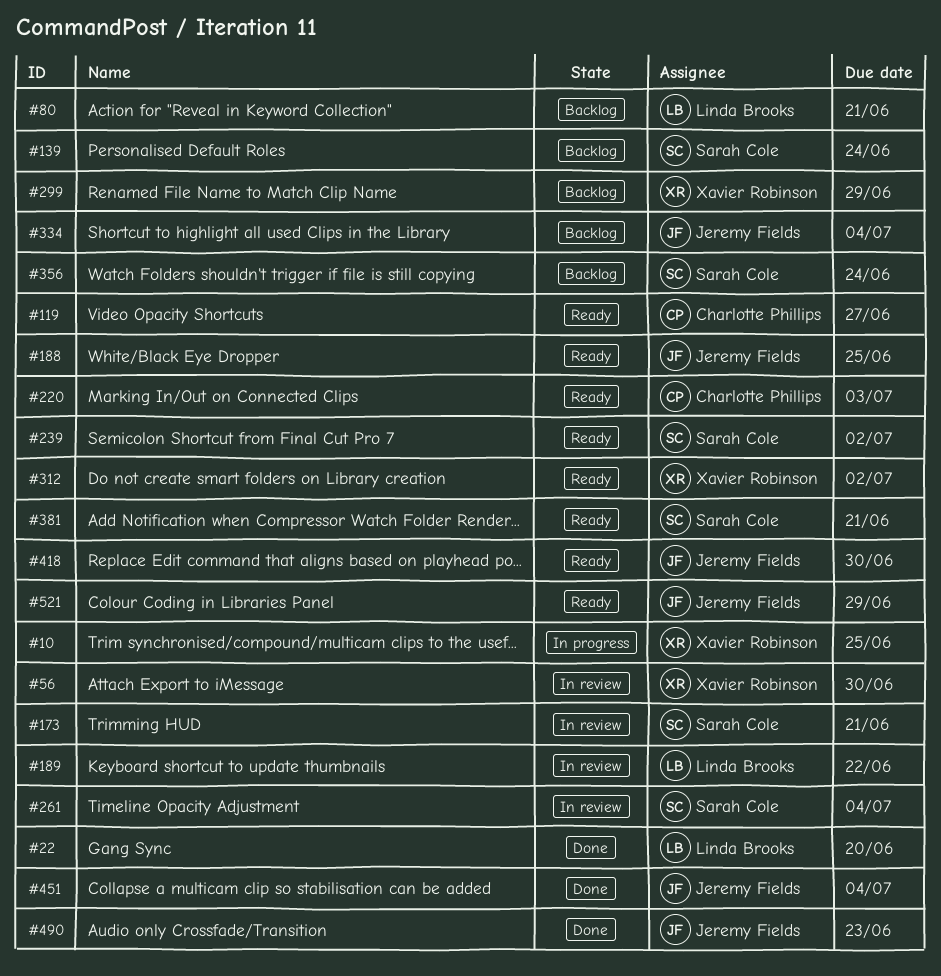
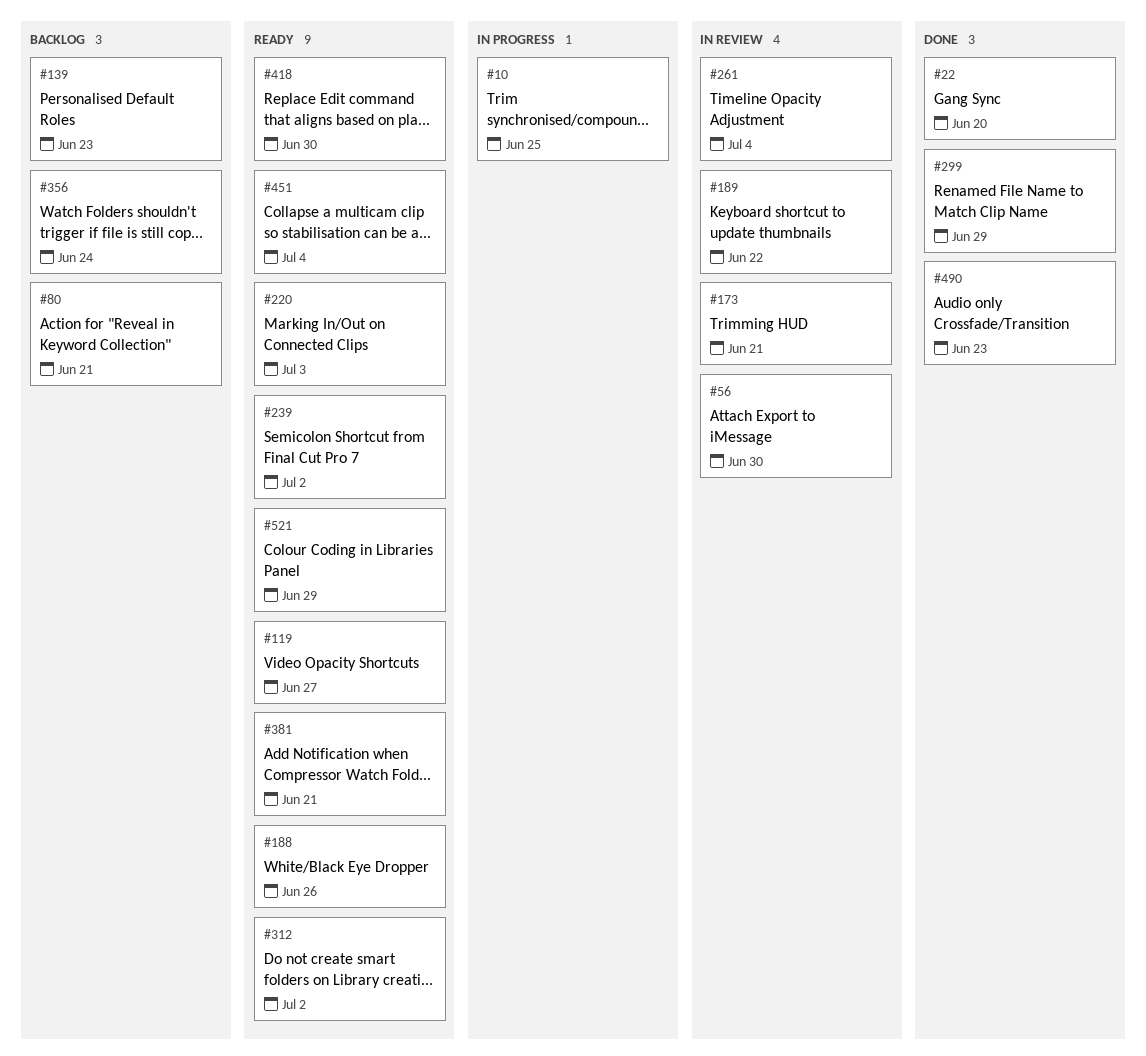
#139, due: Jun 24 -> Jun 23
#188, due: Jun 25 -> Jun 26
#299, status: Backlog -> Done
#334: present -> none
#451, status: Done -> Ready

